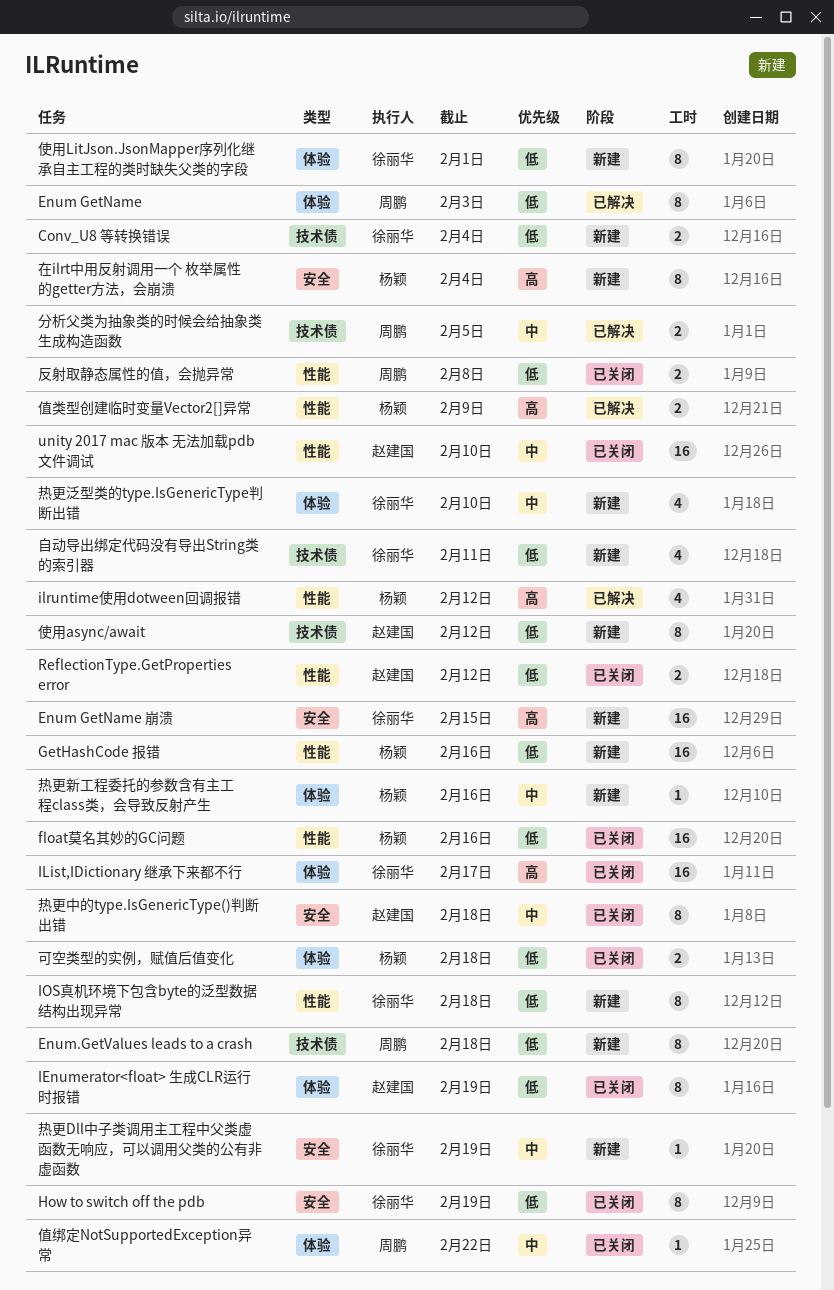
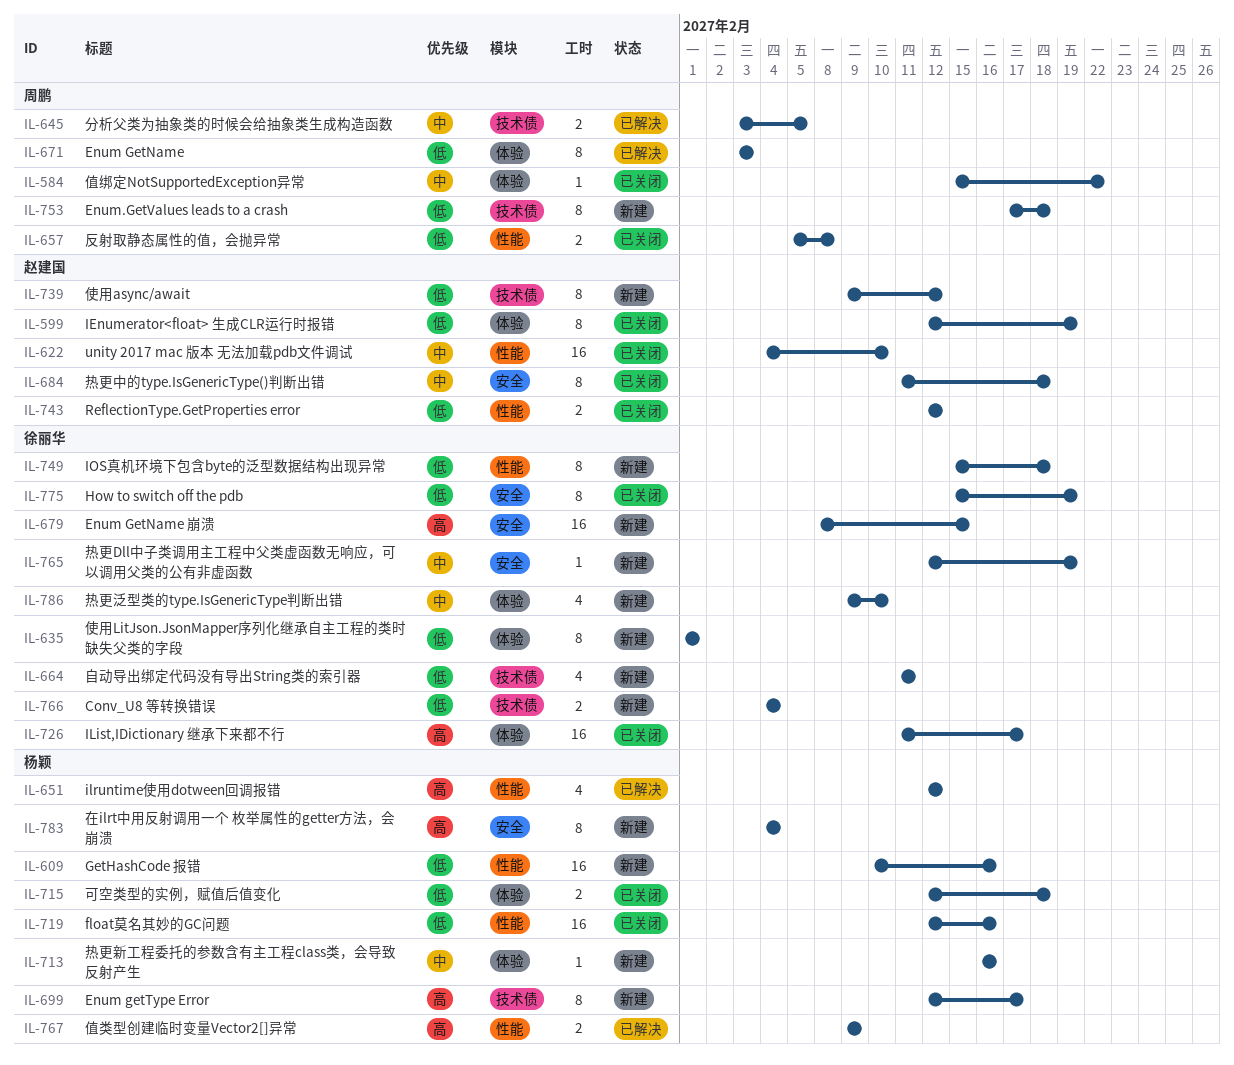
Enum getType Error: none -> present

